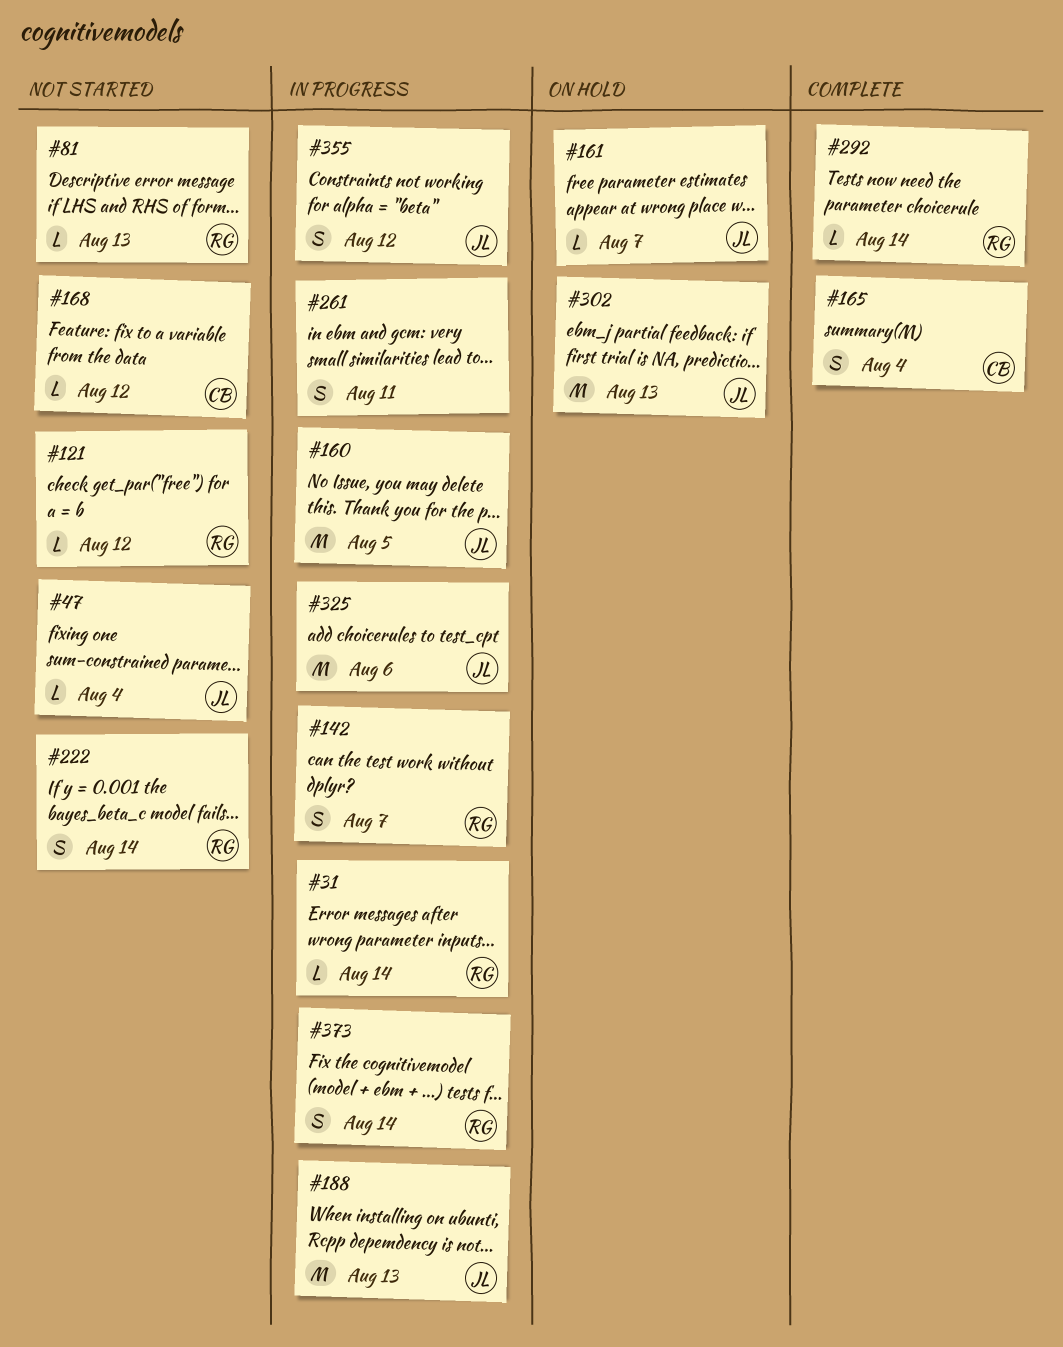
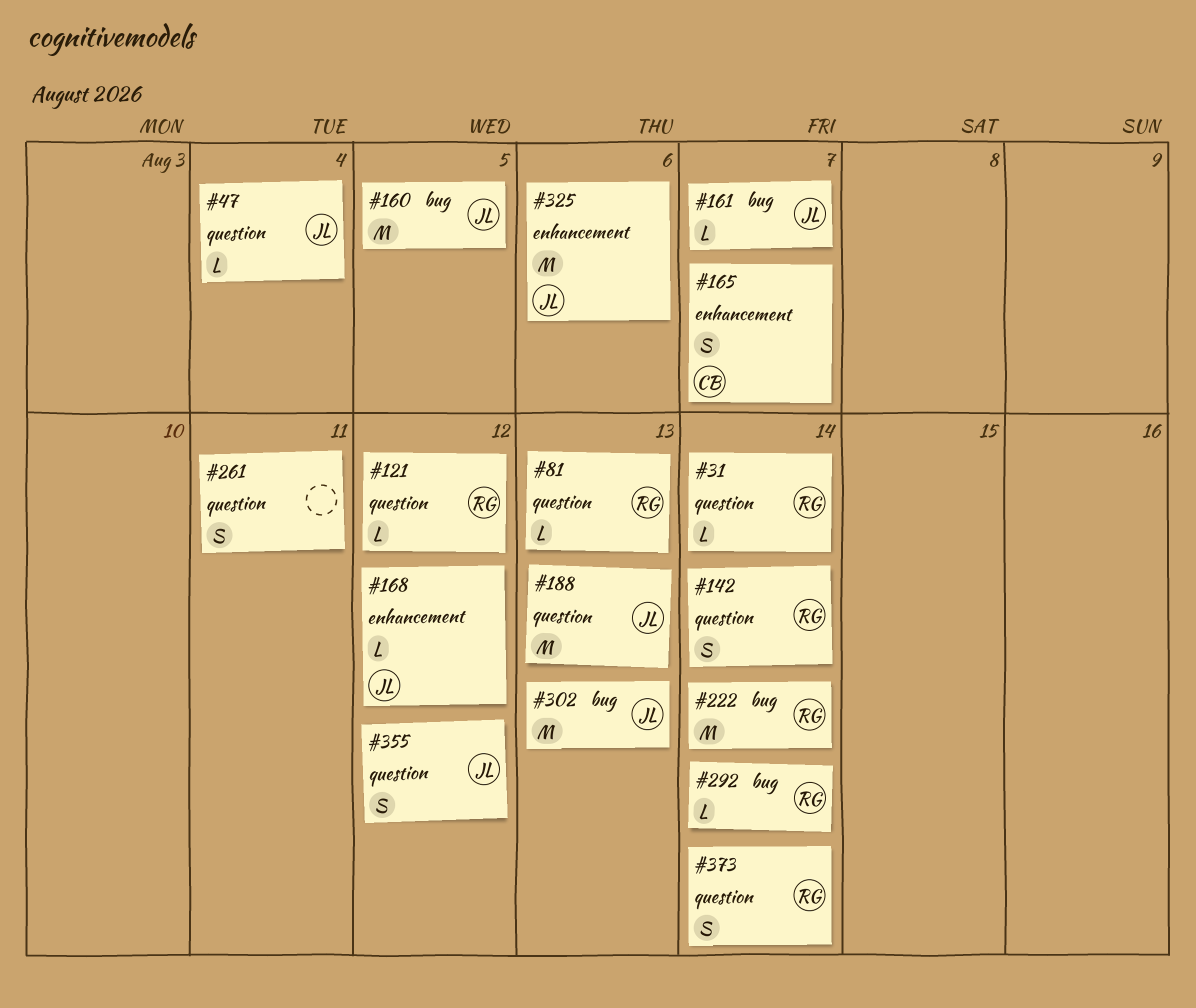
#142, due: Aug 7 -> Aug 14
#165, due: Aug 4 -> Aug 7
#168, owner: CB -> JL
#222, estimate: S -> M

